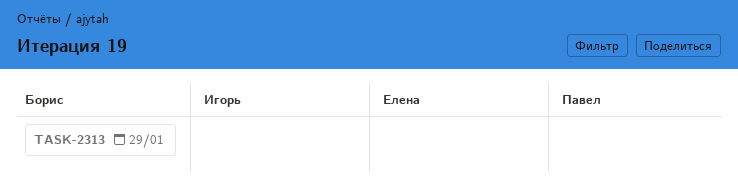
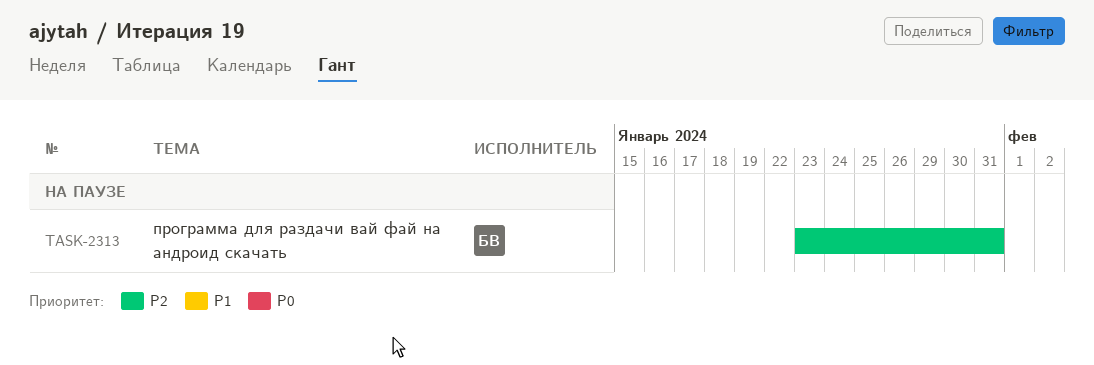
TASK-2313, due: Jan 29 -> Jan 31

